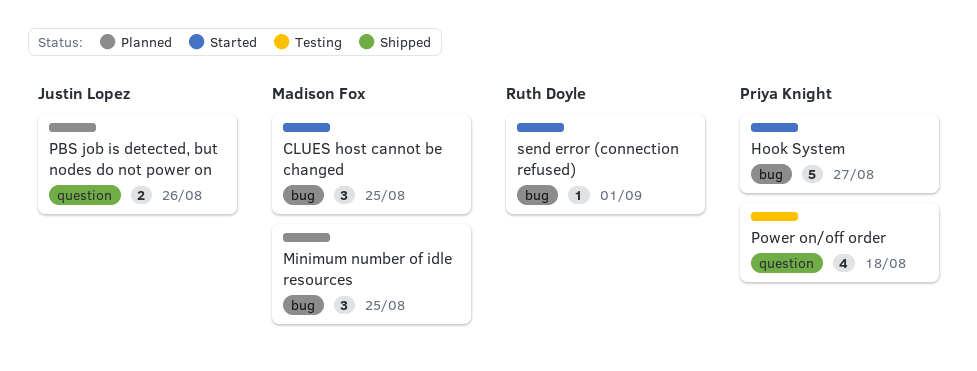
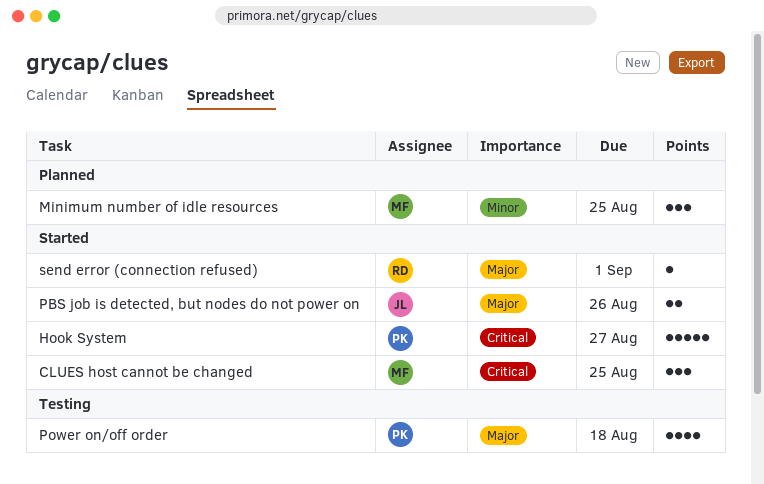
PBS job is detected, but nodes do not power on, status: Planned -> Started

